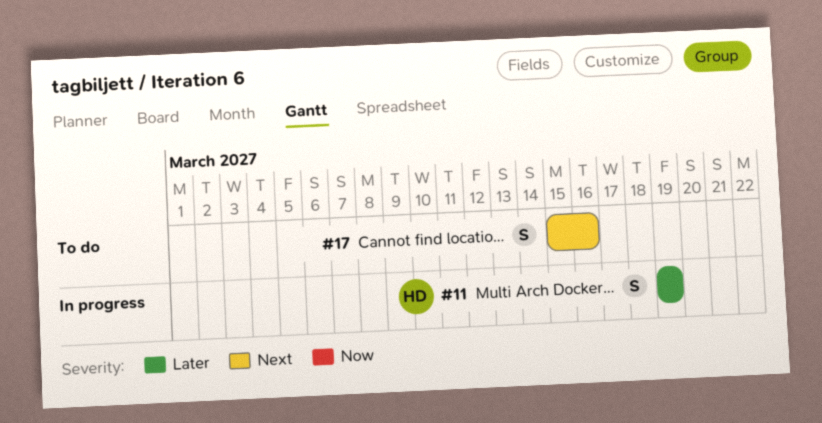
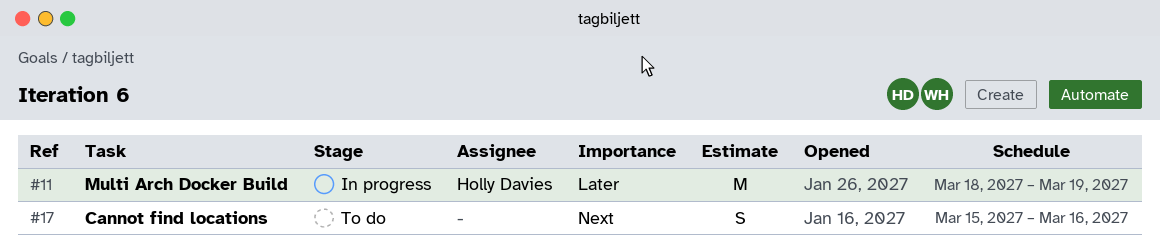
#11, estimate: S -> M
#11, start: Mar 19 -> Mar 18

